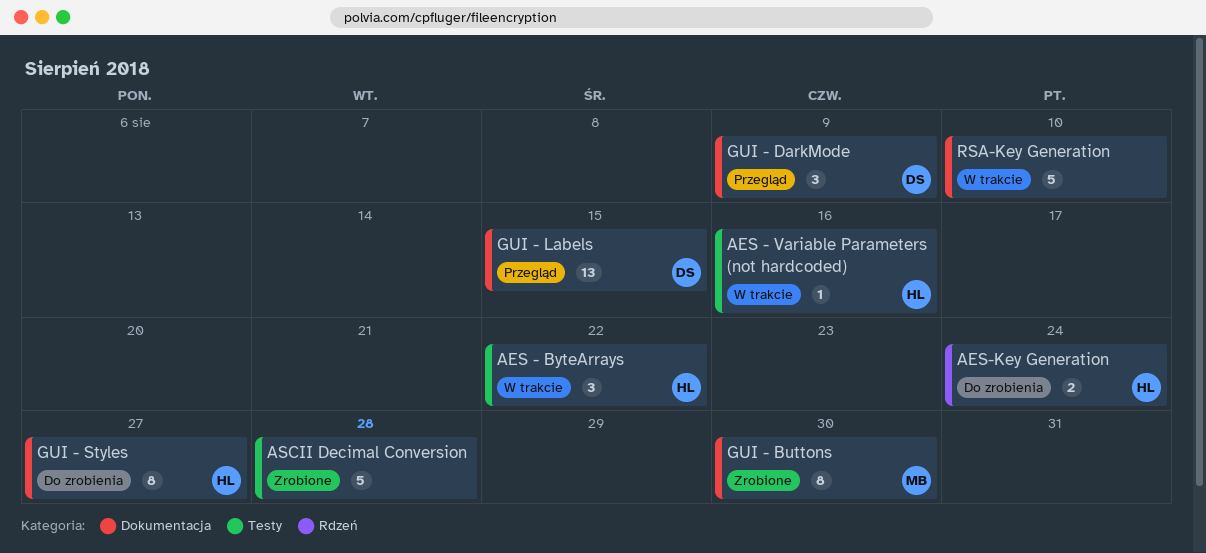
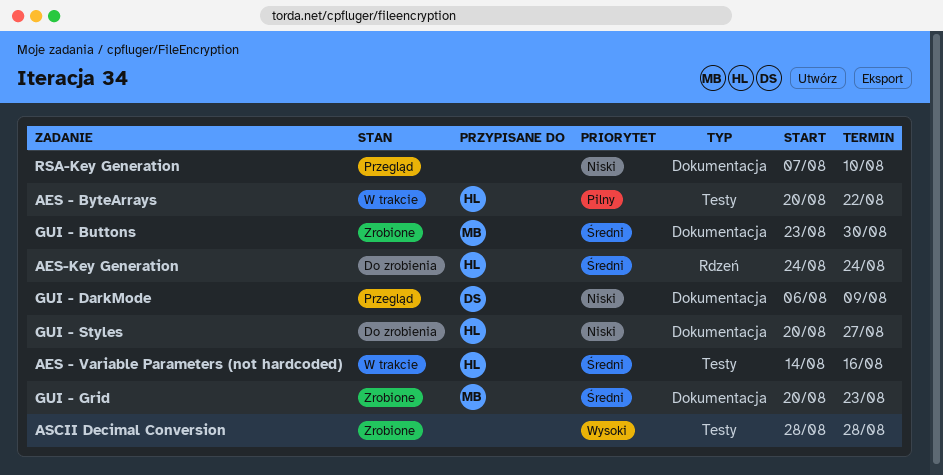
GUI - Grid: none -> present
GUI - Labels: present -> none
RSA-Key Generation, status: W trakcie -> Przegląd

